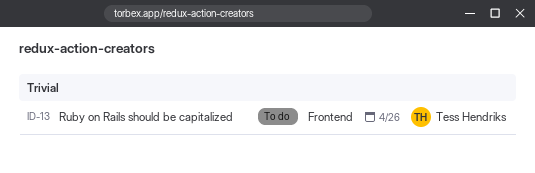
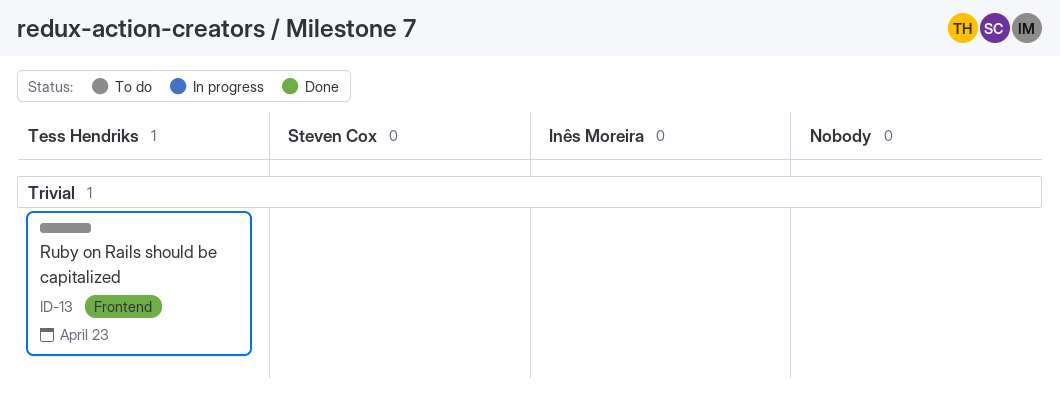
ID-13, due: Apr 26 -> Apr 23

